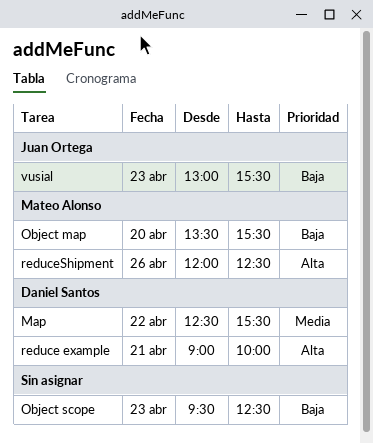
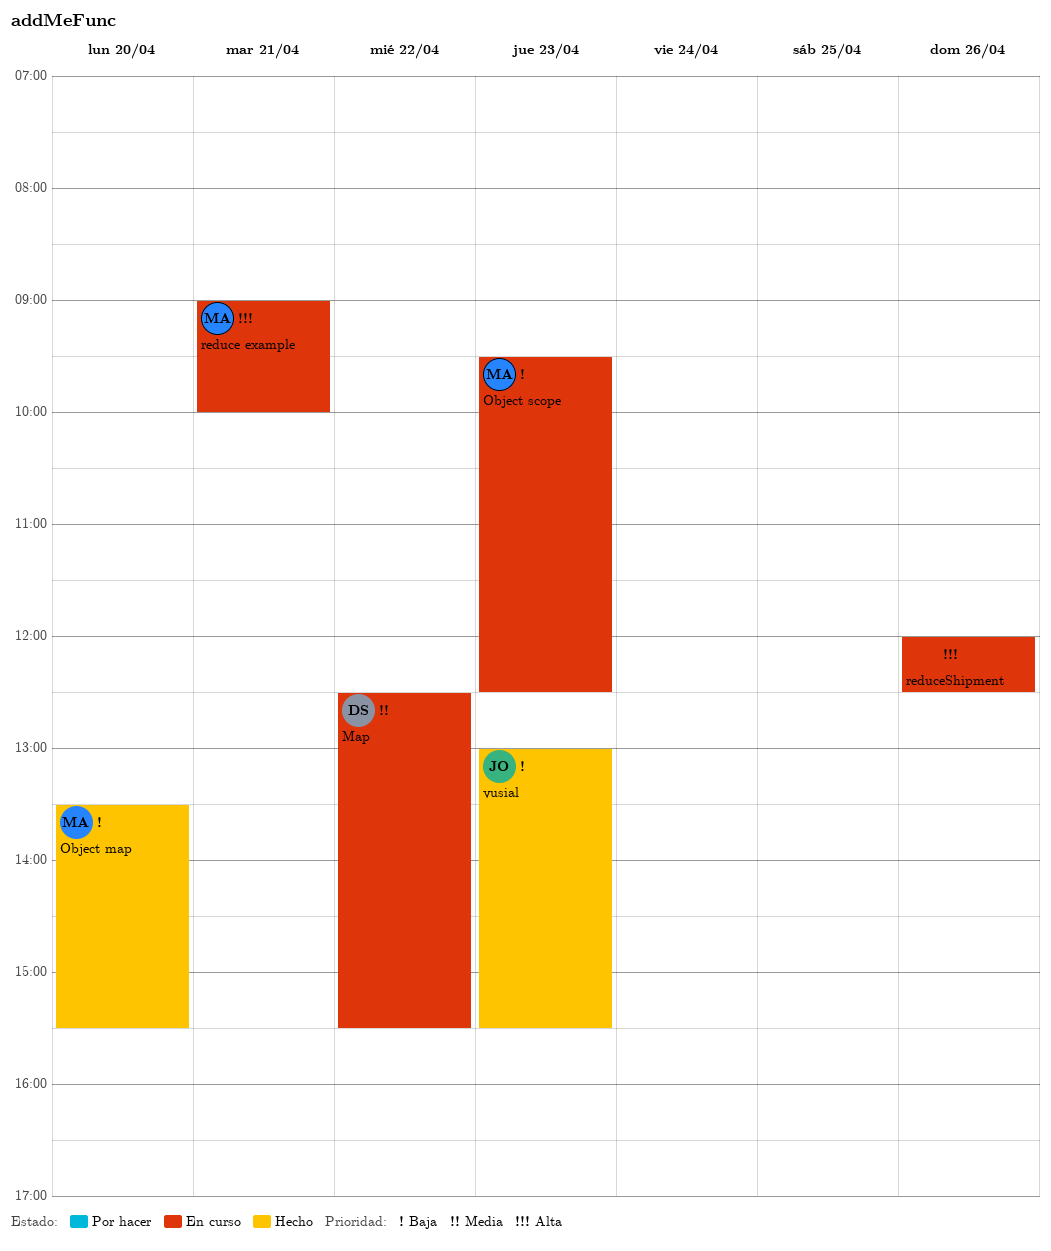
Object scope, owner: none -> Mateo Alonso
reduce example, owner: Daniel Santos -> Mateo Alonso
reduceShipment, owner: Mateo Alonso -> none

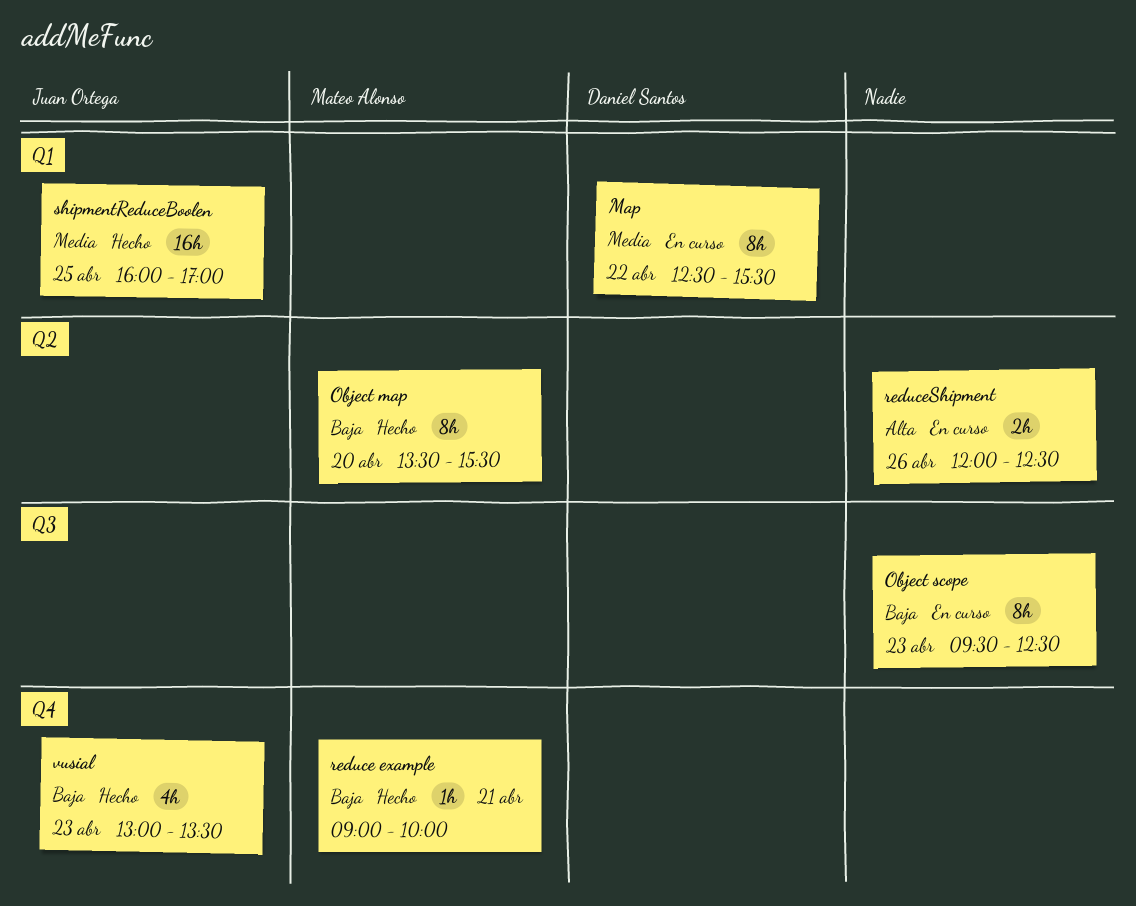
Object scope, owner: Mateo Alonso -> none
reduce example, status: En curso -> Hecho
reduce example, priority: Alta -> Baja
shipmentReduceBoolen: none -> present
vusial, ends: 15:30 -> 13:30

